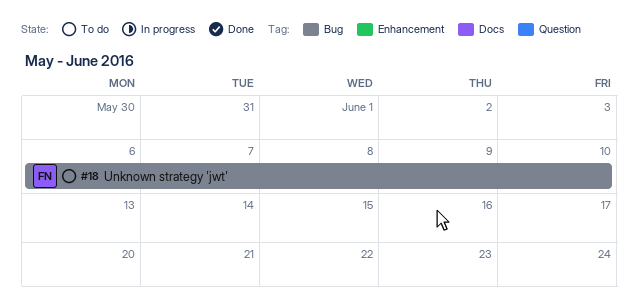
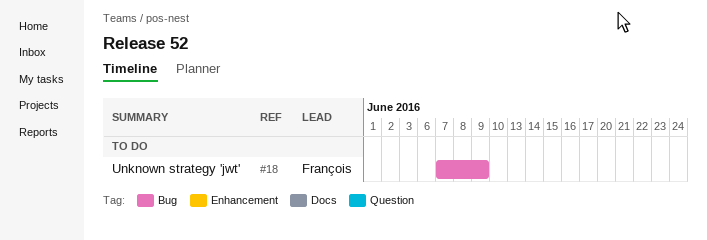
#18, start: Jun 6 -> Jun 7
#18, due: Jun 10 -> Jun 9

